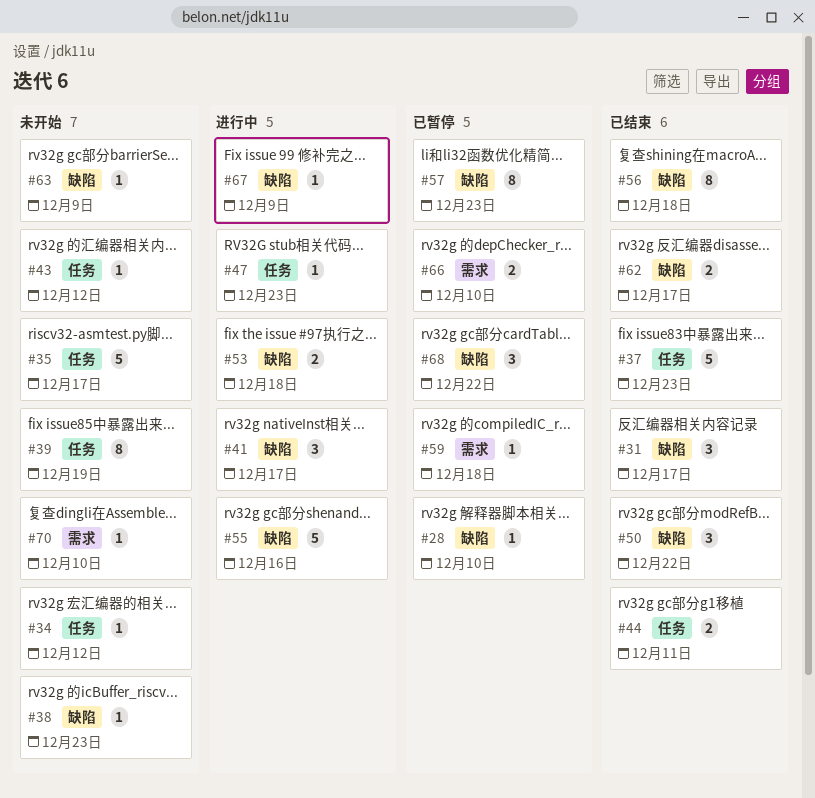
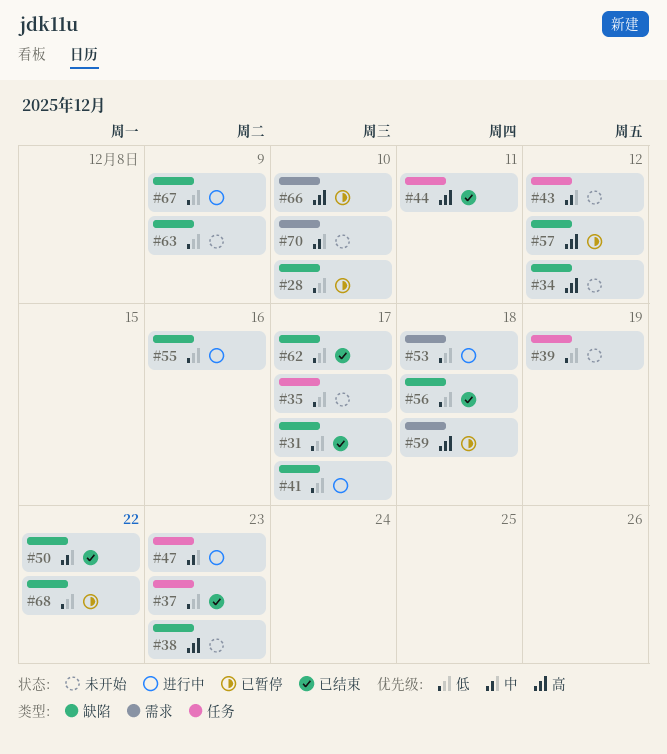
#34, label: 任务 -> 缺陷
#53, label: 缺陷 -> 需求
#57, due: Dec 23 -> Dec 12

